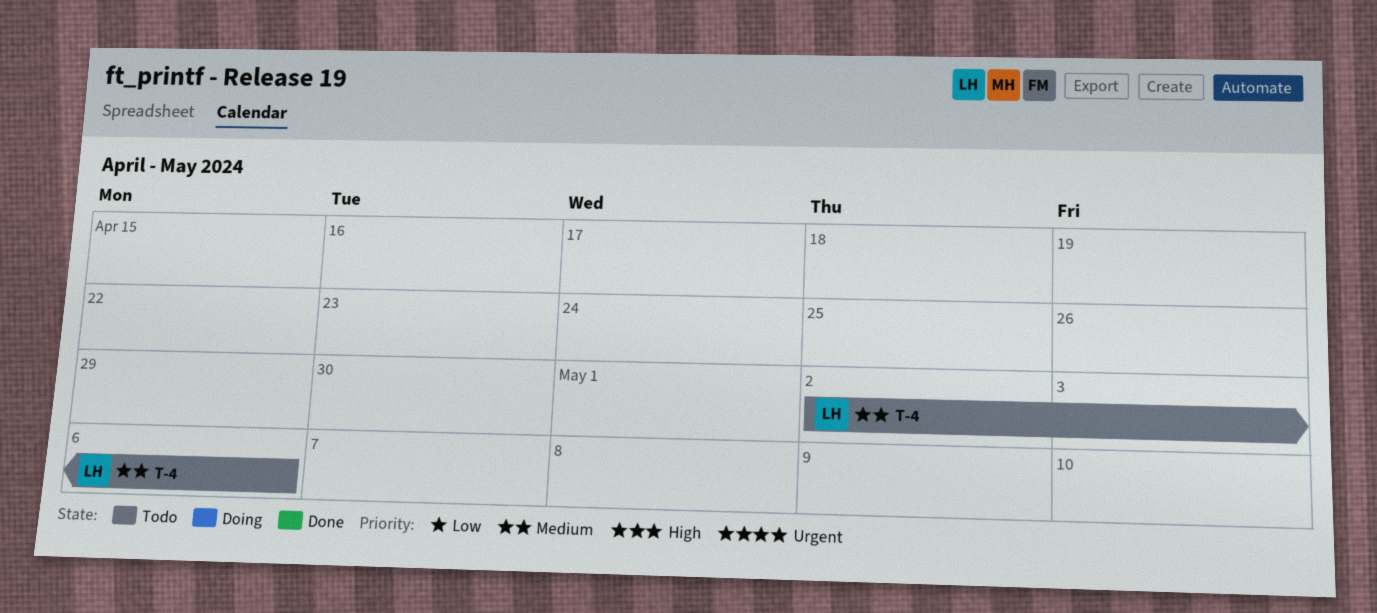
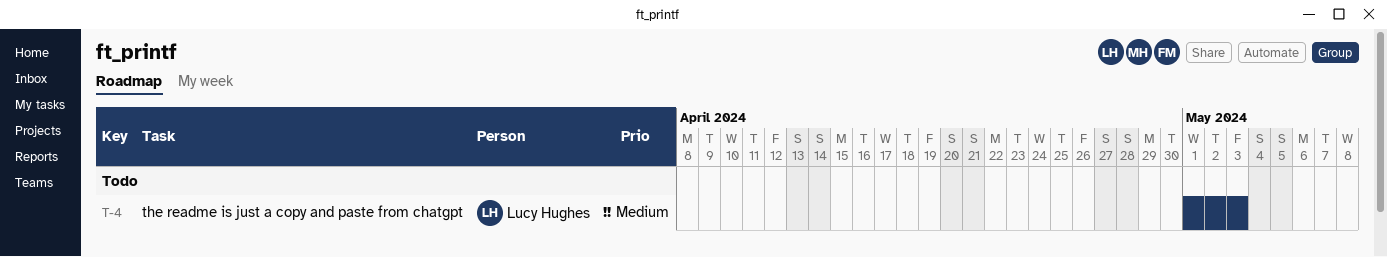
T-4, start: May 2 -> May 1
T-4, due: May 6 -> May 3

